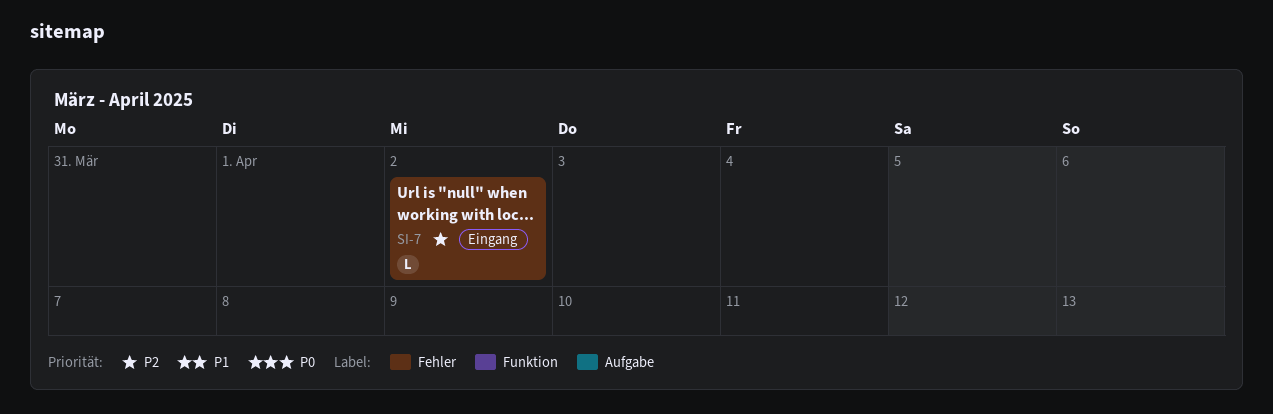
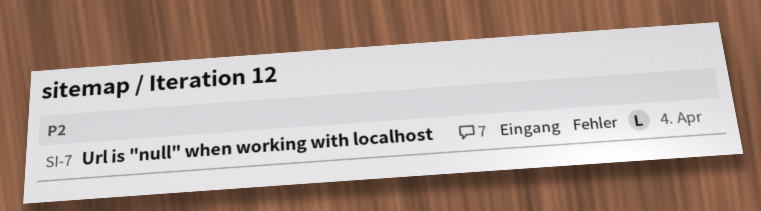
SI-7, due: Apr 2 -> Apr 4

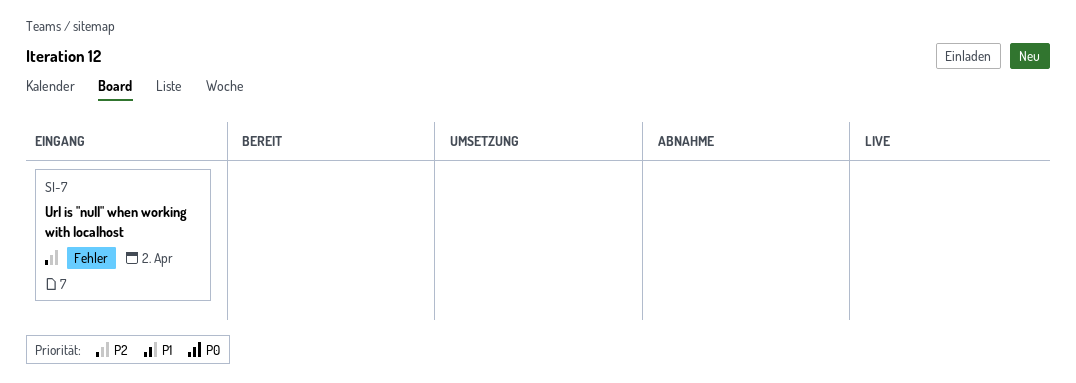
SI-7, due: Apr 4 -> Apr 2

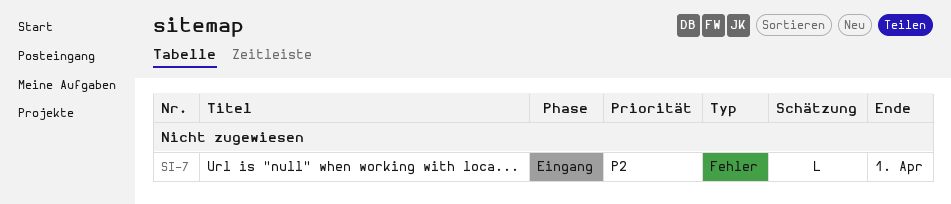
SI-7, due: Apr 2 -> Apr 1

